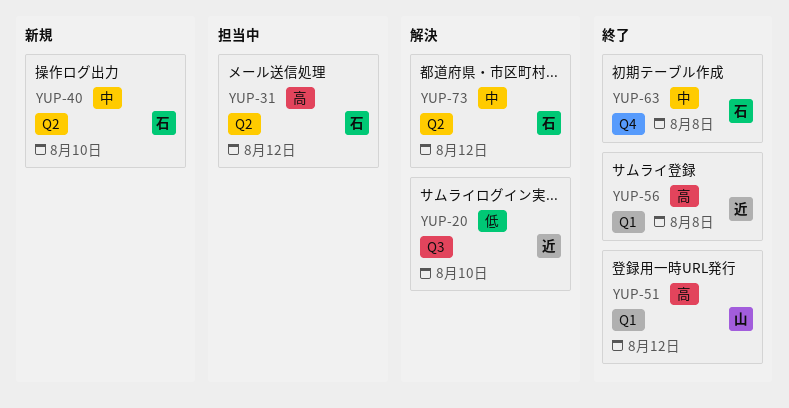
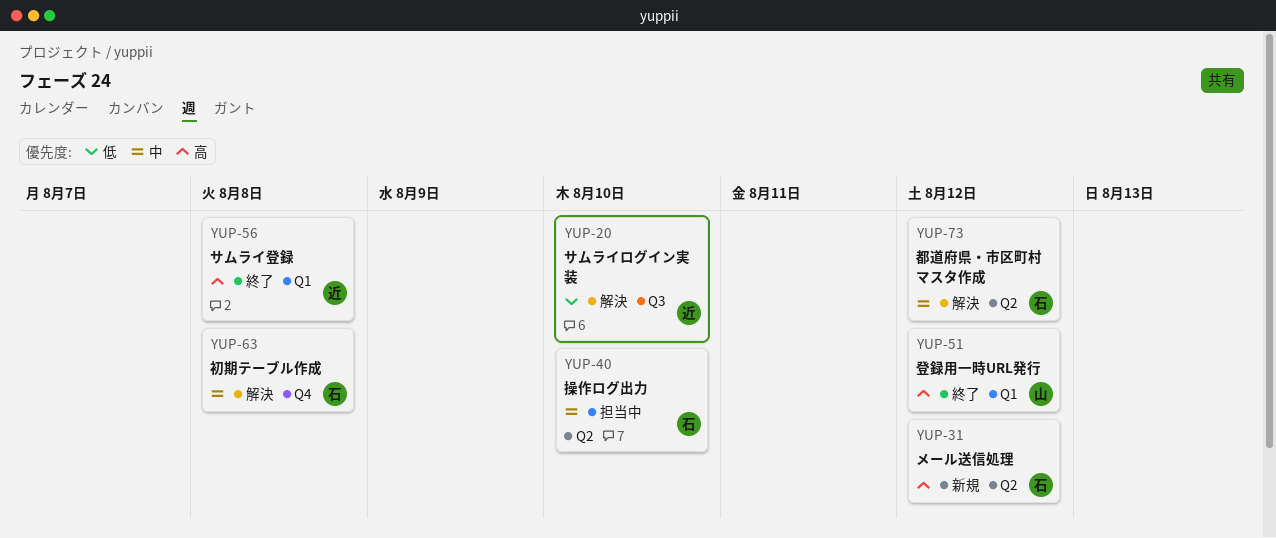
YUP-31, status: 担当中 -> 新規
YUP-40, status: 新規 -> 担当中
YUP-63, status: 終了 -> 解決

